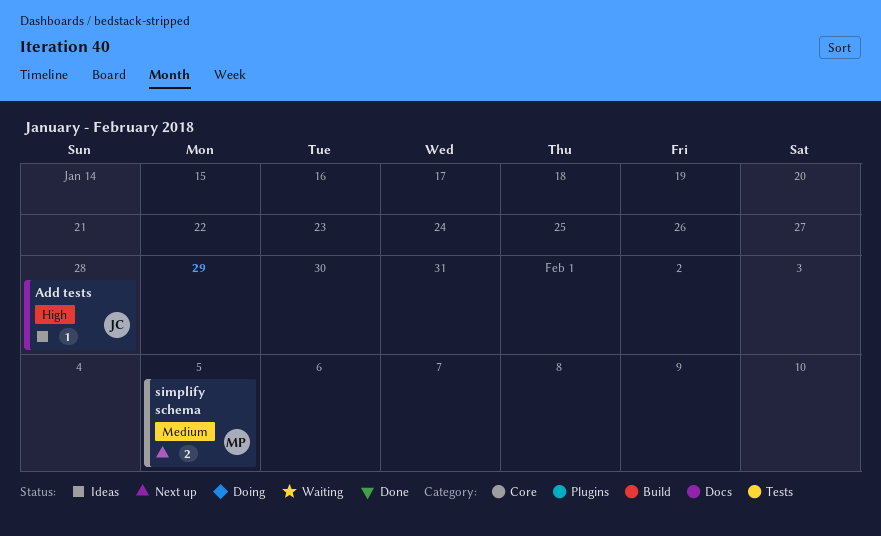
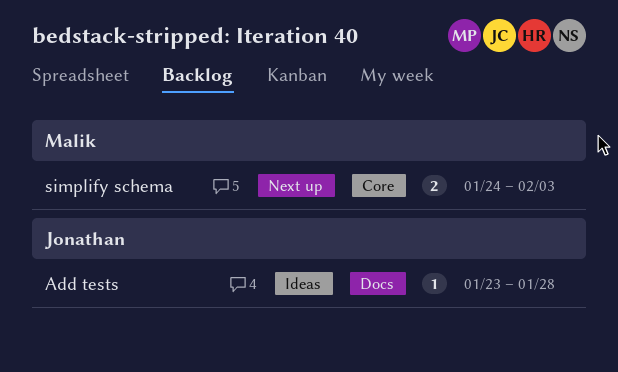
simplify schema, due: Feb 5 -> Feb 3

